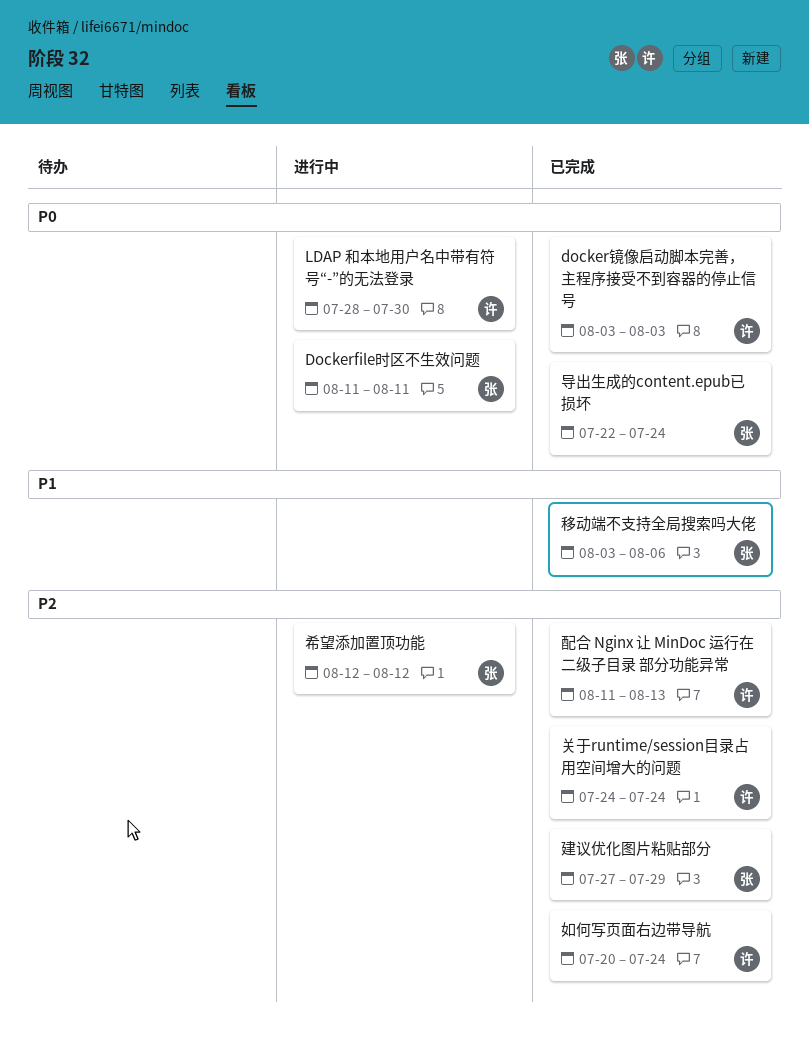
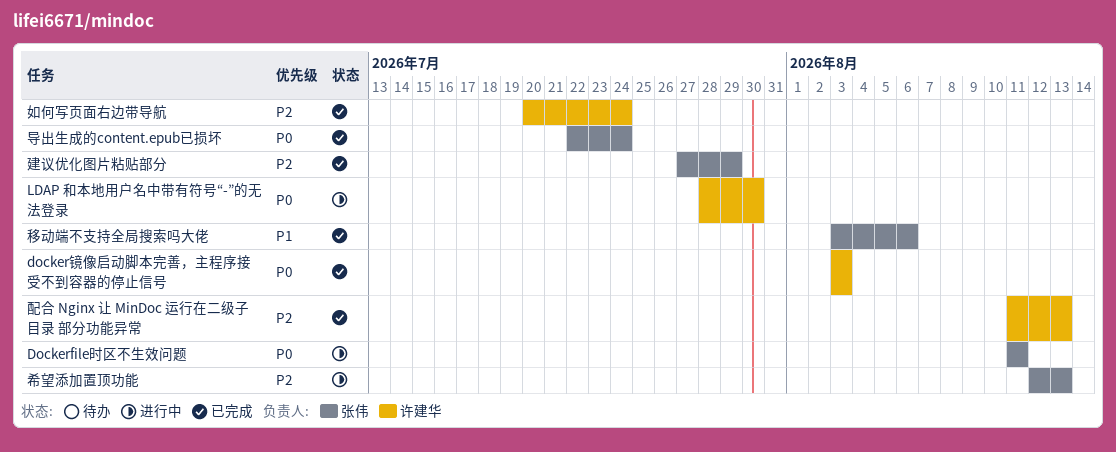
关于runtime/session目录占用空间增大的问题: present -> none
希望添加置顶功能, due: Aug 12 -> Aug 13

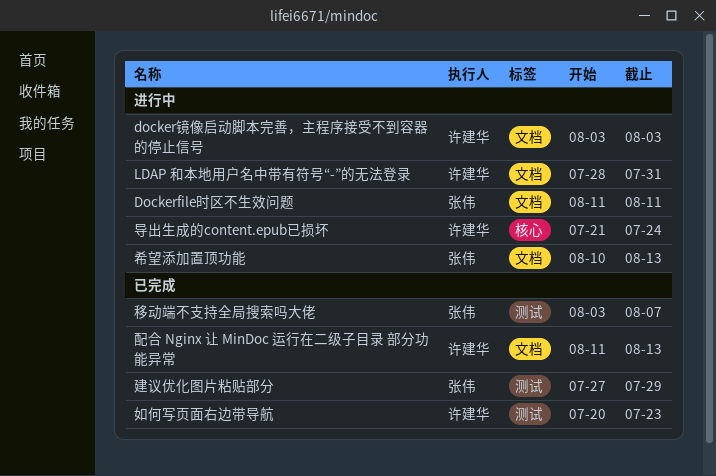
docker镜像启动脚本完善，主程序接受不到容器的停止信号, status: 已完成 -> 进行中
LDAP 和本地用户名中带有符号“-”的无法登录, due: Jul 30 -> Jul 31
如何写页面右边带导航, due: Jul 24 -> Jul 23
导出生成的content.epub已损坏, status: 已完成 -> 进行中
导出生成的content.epub已损坏, owner: 张伟 -> 许建华
导出生成的content.epub已损坏, start: Jul 22 -> Jul 21
希望添加置顶功能, start: Aug 12 -> Aug 10
移动端不支持全局搜索吗大佬, due: Aug 6 -> Aug 7

